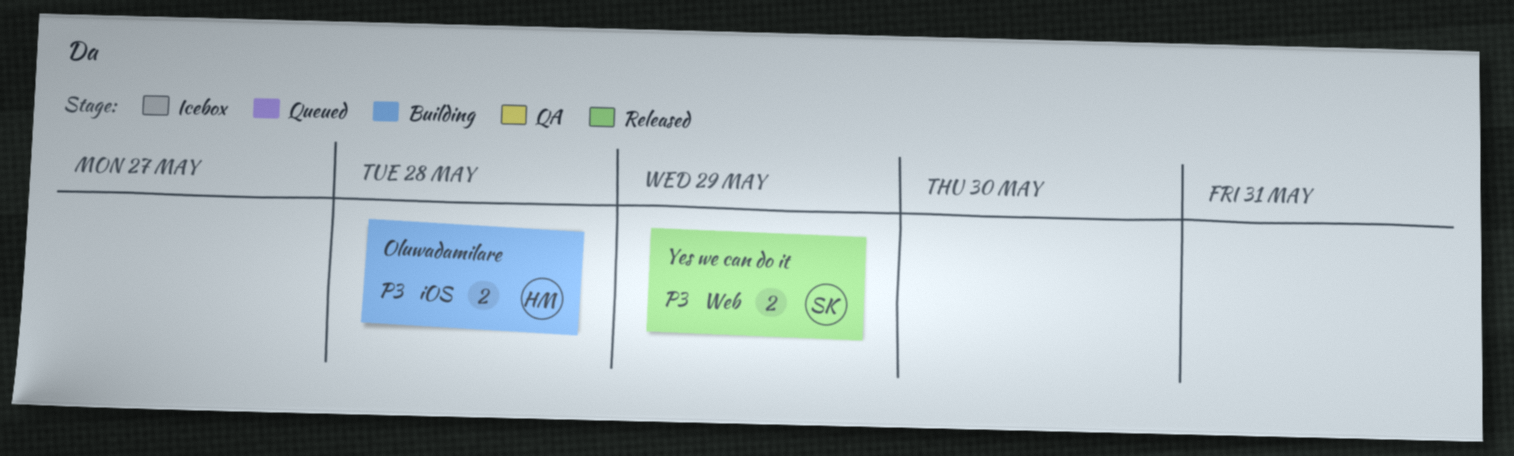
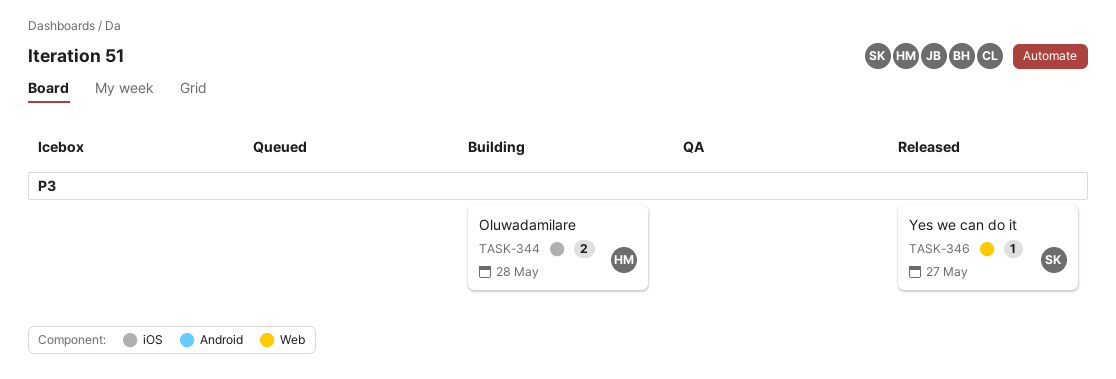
Yes we can do it, estimate: 2 -> 1
Yes we can do it, due: May 29 -> May 27

